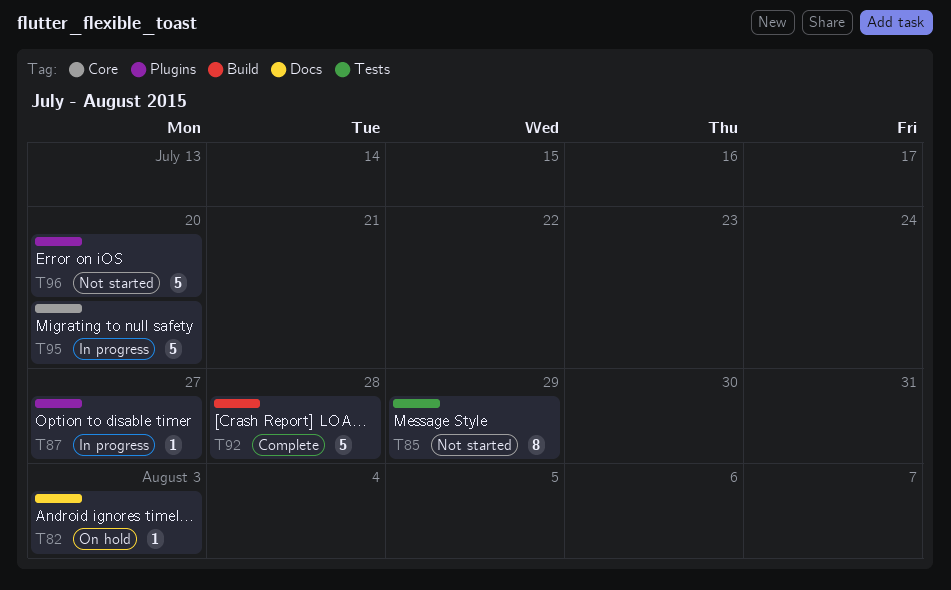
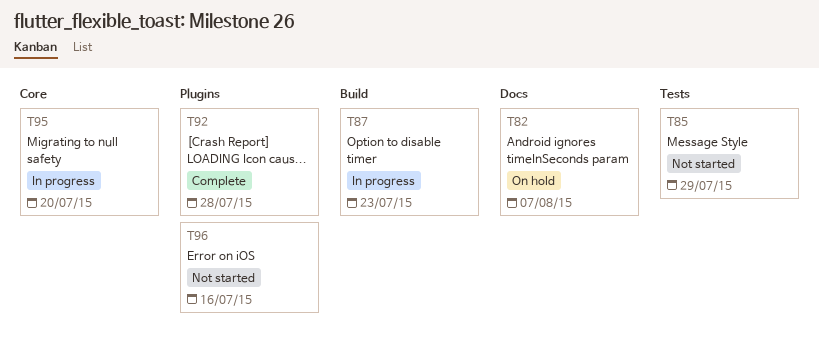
T82, due: Aug 3 -> Aug 7
T87, label: Plugins -> Build
T87, due: Jul 27 -> Jul 23
T92, label: Build -> Plugins
T96, due: Jul 20 -> Jul 16

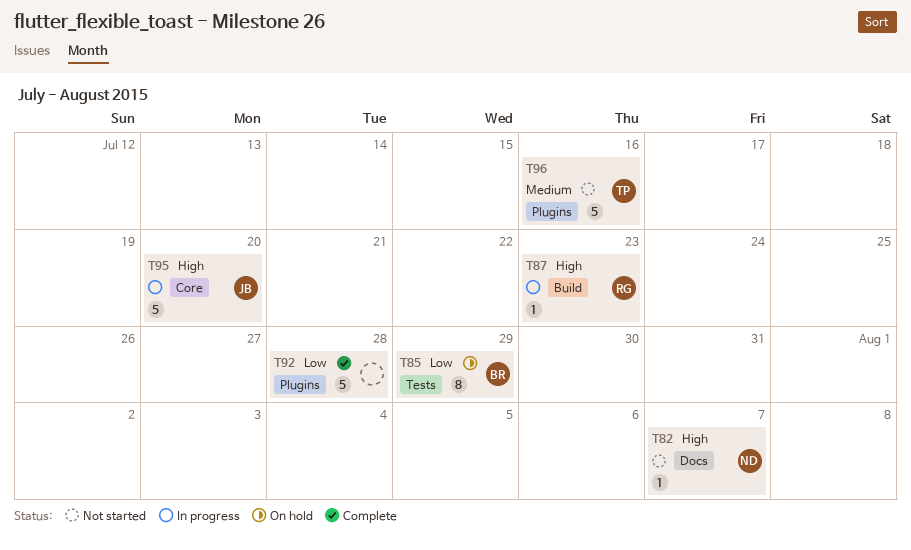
T82, status: On hold -> Not started
T85, status: Not started -> On hold

